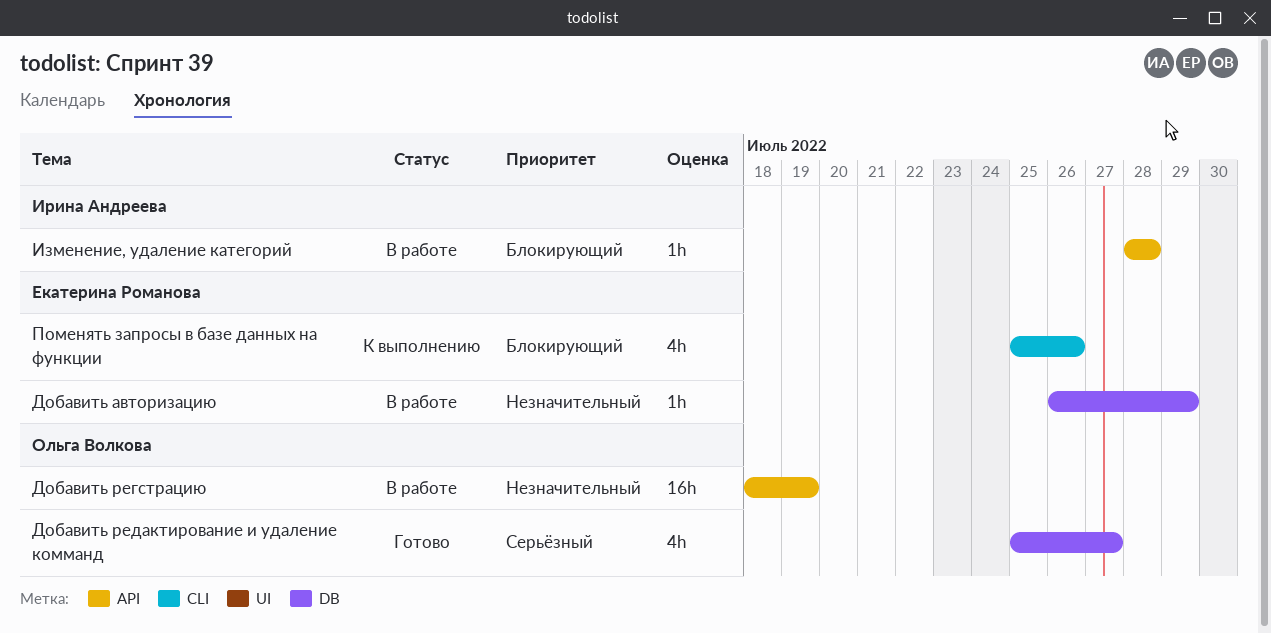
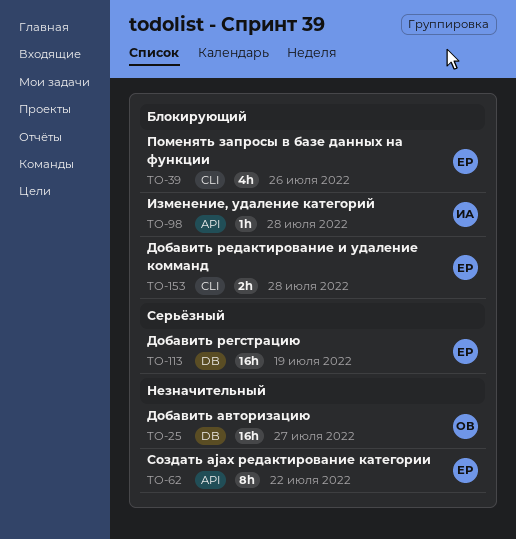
Добавить авторизацию, owner: Екатерина Романова -> Ольга Волкова
Добавить авторизацию, estimate: 1h -> 16h
Добавить авторизацию, due: Jul 29 -> Jul 27
Добавить регстрацию, owner: Ольга Волкова -> Екатерина Романова
Добавить регстрацию, priority: Незначительный -> Серьёзный
Добавить регстрацию, label: API -> DB
Добавить редактирование и удаление комманд, owner: Ольга Волкова -> Екатерина Романова
Добавить редактирование и удаление комманд, priority: Серьёзный -> Блокирующий
Добавить редактирование и удаление комманд, label: DB -> CLI
Добавить редактирование и удаление комманд, estimate: 4h -> 2h
Добавить редактирование и удаление комманд, due: Jul 27 -> Jul 28
Создать ajax редактирование категории: none -> present

